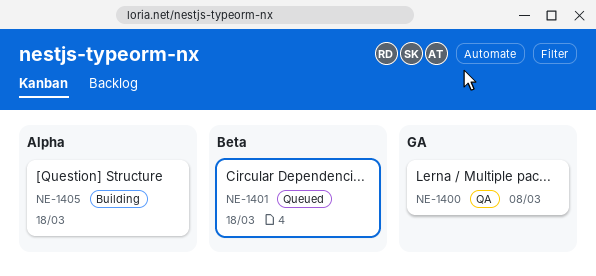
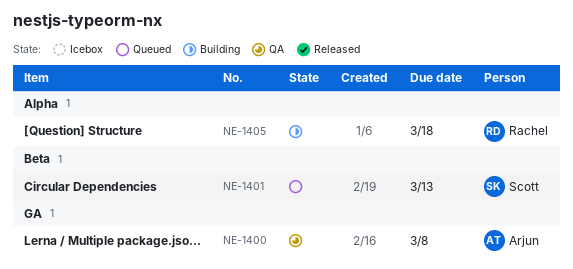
NE-1401, due: Mar 18 -> Mar 13

